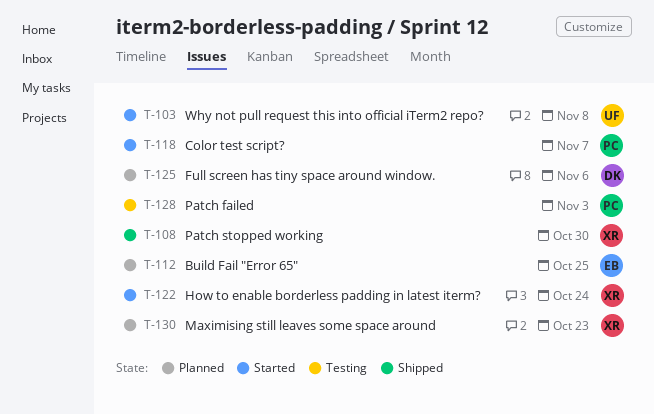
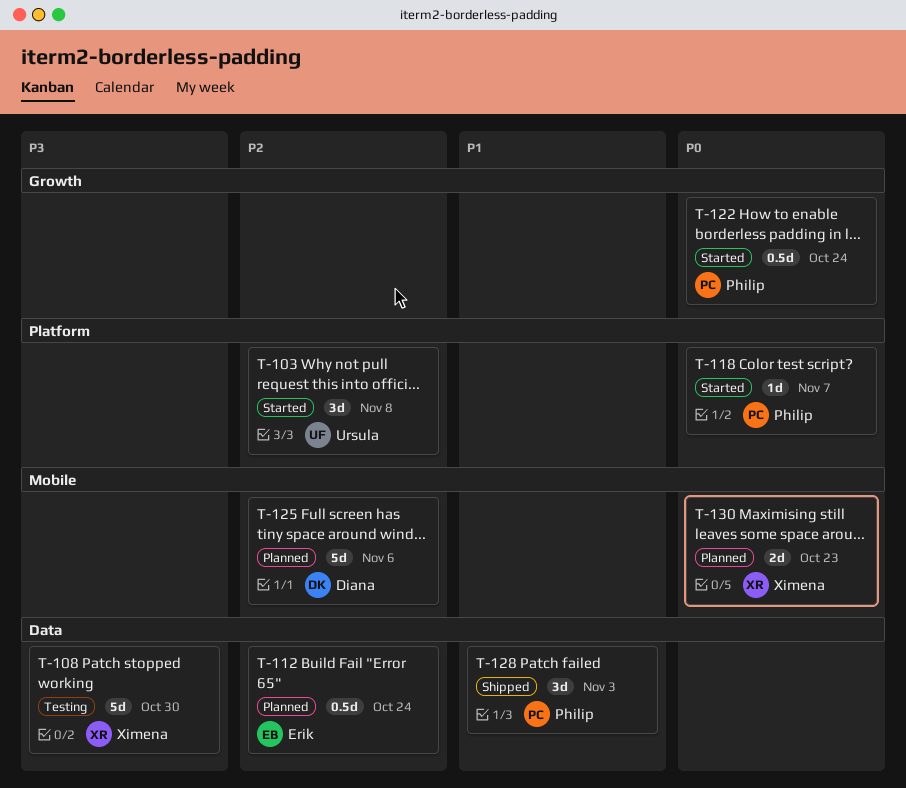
T-108, status: Shipped -> Testing
T-112, due: Oct 25 -> Oct 24
T-122, owner: Ximena -> Philip
T-128, status: Testing -> Shipped

